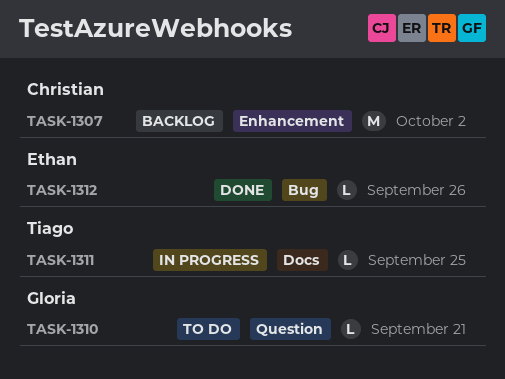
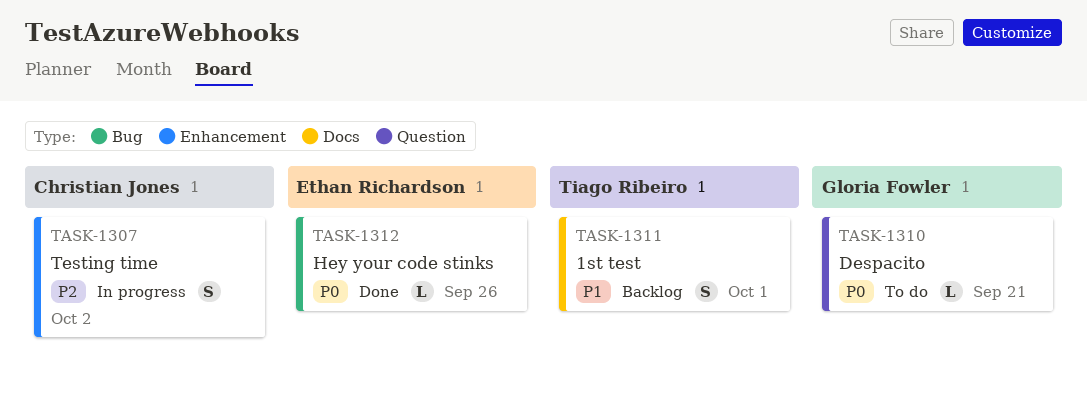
TASK-1307, status: Backlog -> In progress
TASK-1307, estimate: M -> S
TASK-1311, status: In progress -> Backlog
TASK-1311, estimate: L -> S
TASK-1311, due: Sep 25 -> Oct 1

